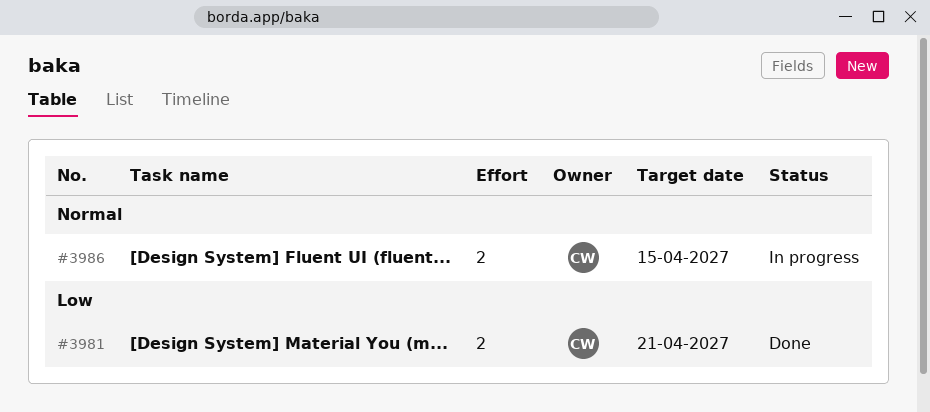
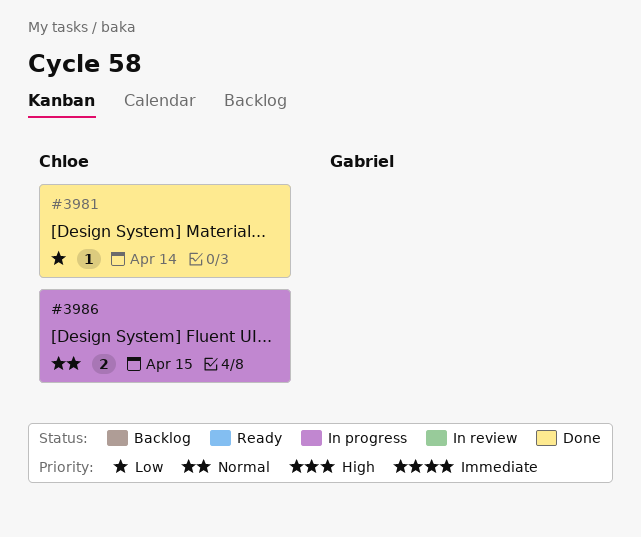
#3981, estimate: 2 -> 1
#3981, due: Apr 21 -> Apr 14

